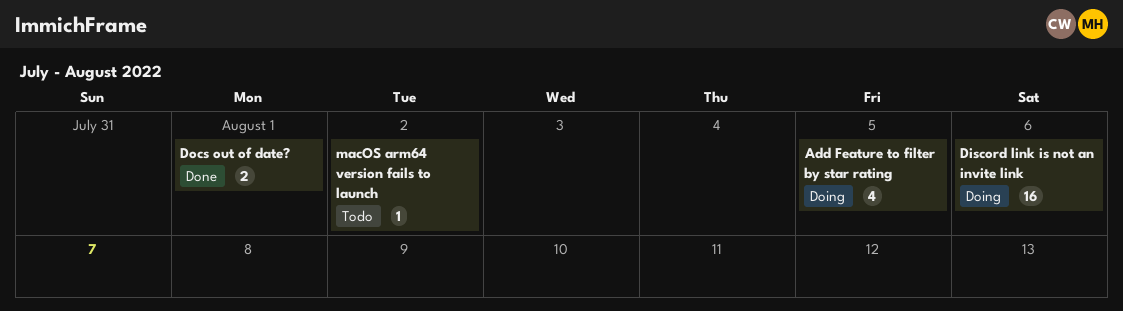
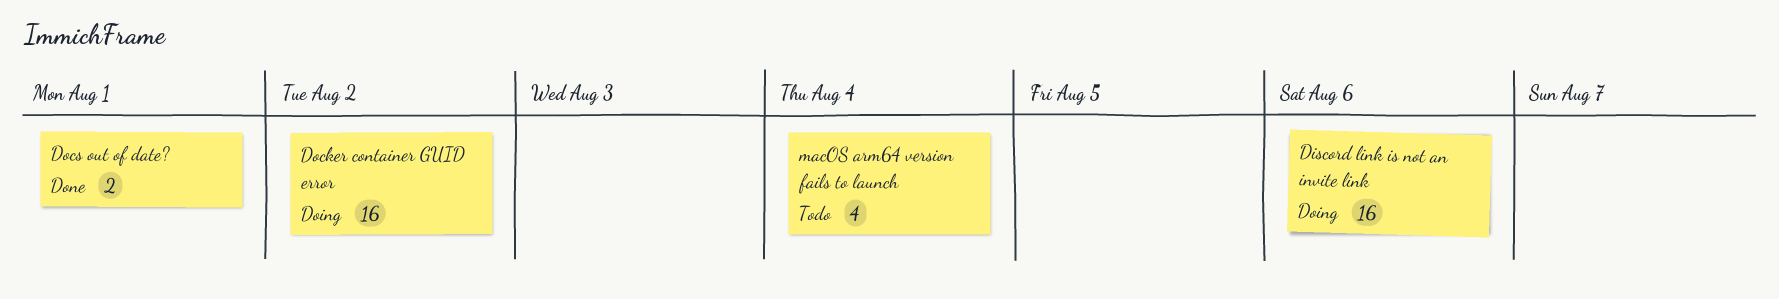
Add Feature to filter by star rating: present -> none
Docker container GUID error: none -> present
macOS arm64 version fails to launch, estimate: 1 -> 4
macOS arm64 version fails to launch, due: Aug 2 -> Aug 4

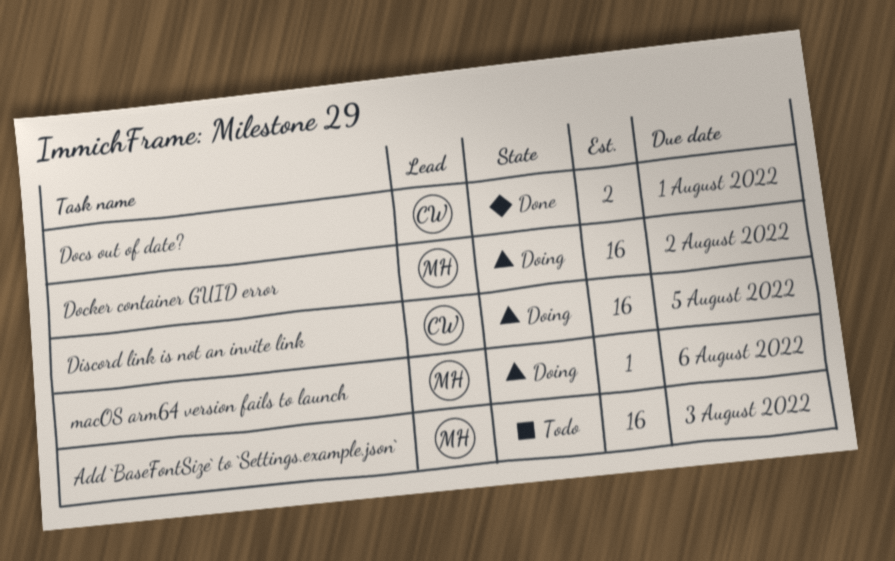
Add `BaseFontSize` to `Settings.example.json`: none -> present
Discord link is not an invite link, due: Aug 6 -> Aug 5
macOS arm64 version fails to launch, status: Todo -> Doing
macOS arm64 version fails to launch, estimate: 4 -> 1
macOS arm64 version fails to launch, due: Aug 4 -> Aug 6

